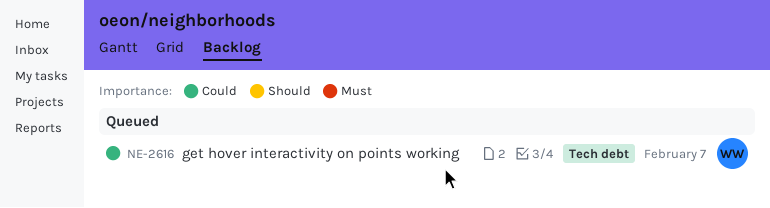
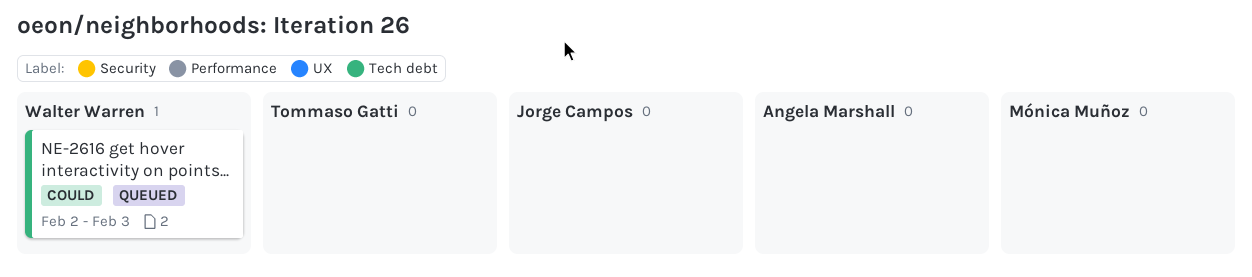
NE-2616, due: Feb 7 -> Feb 3

